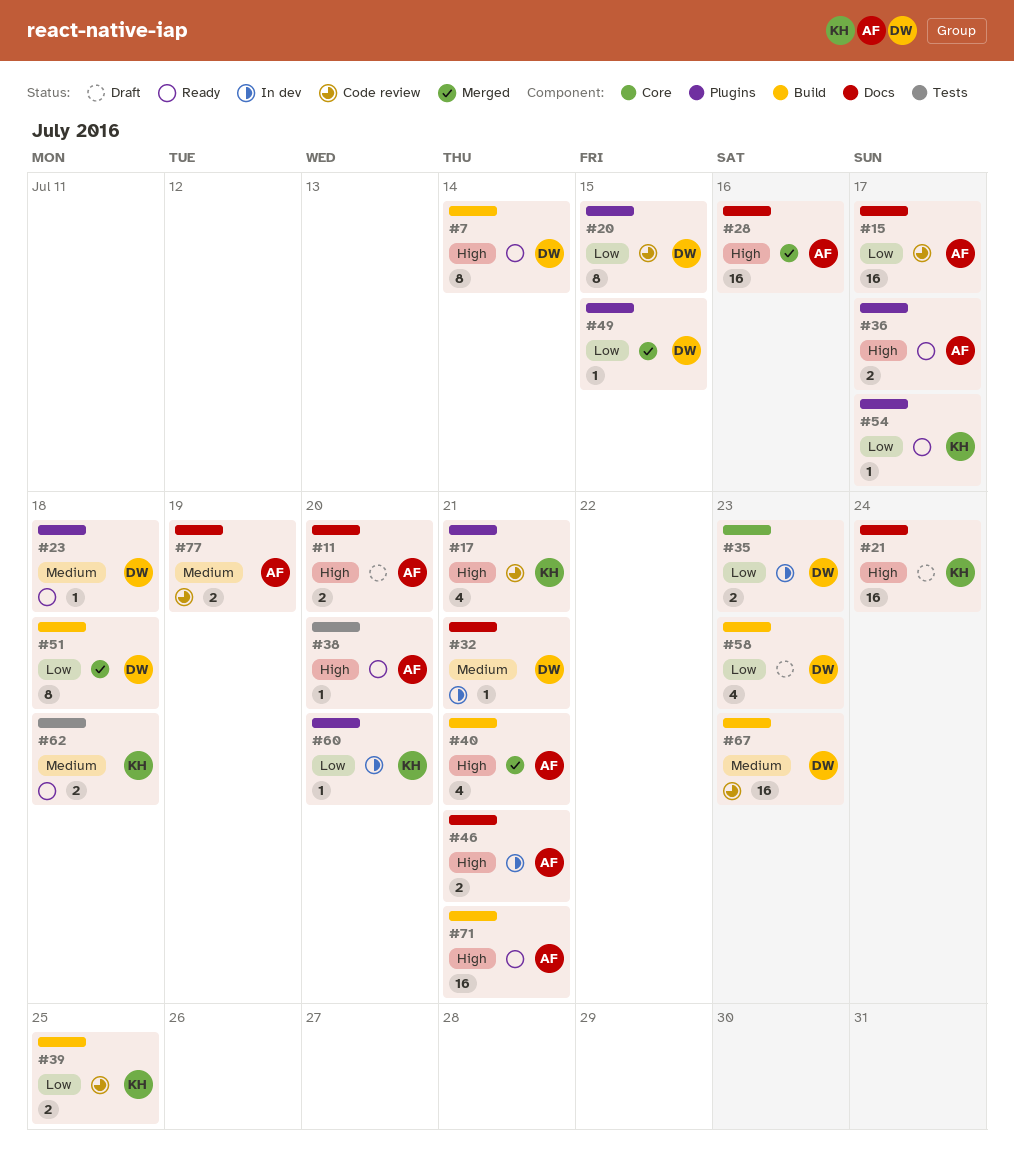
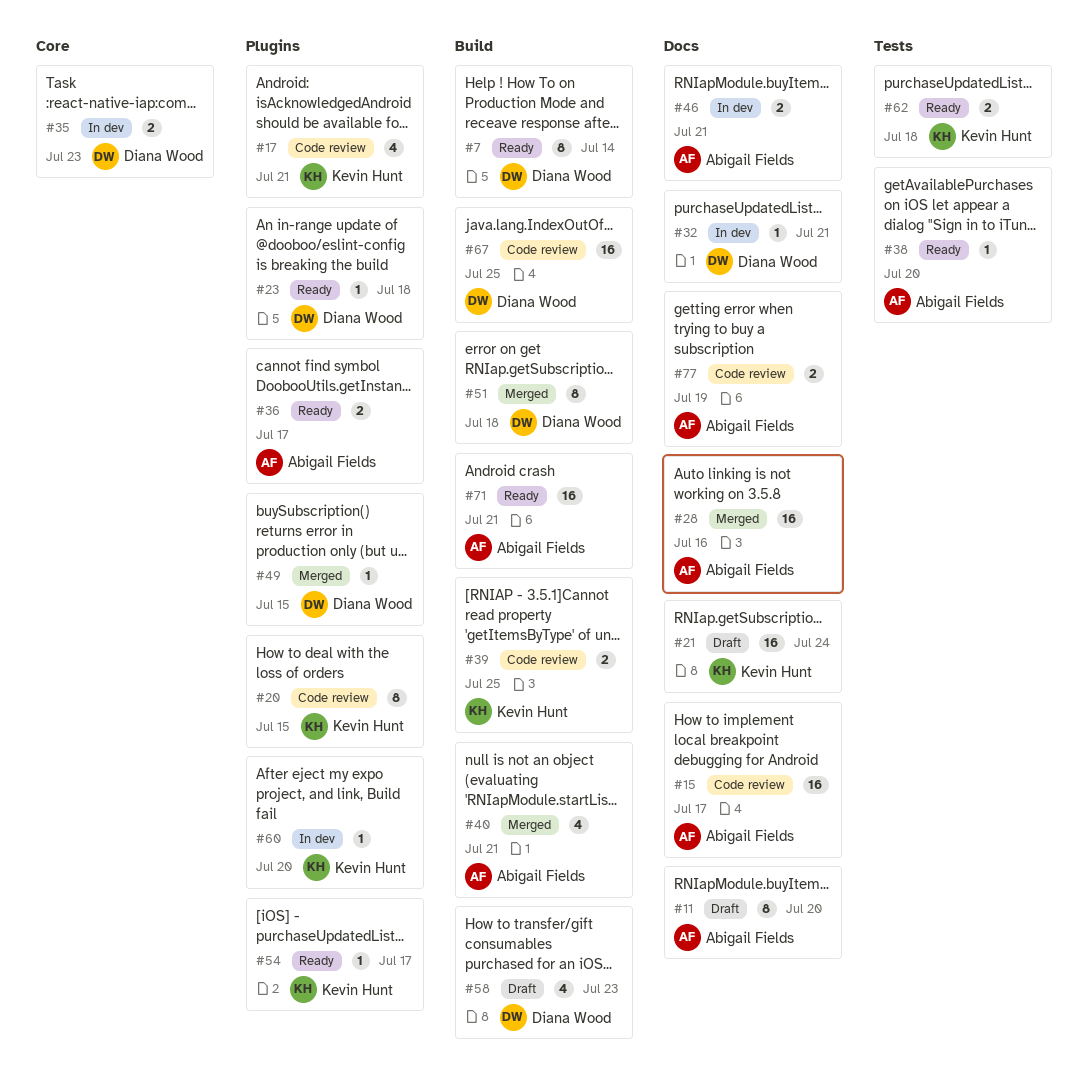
#11, estimate: 2 -> 8
#20, owner: Diana Wood -> Kevin Hunt
#67, due: Jul 23 -> Jul 25

